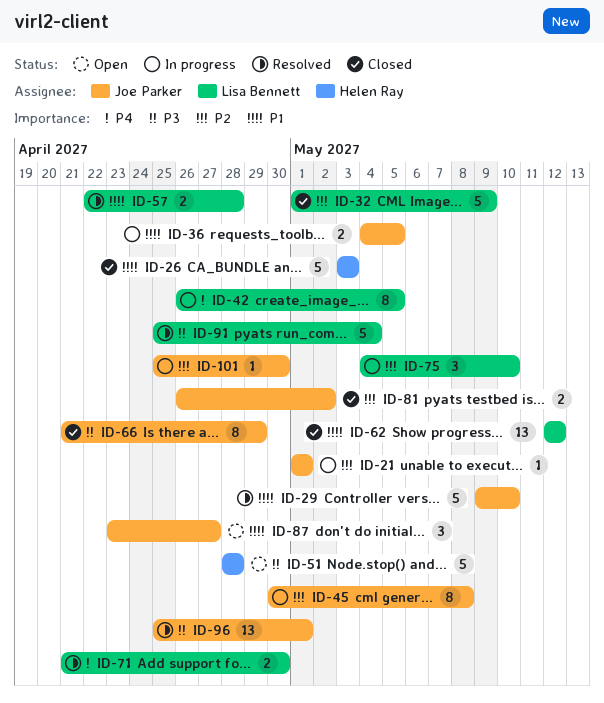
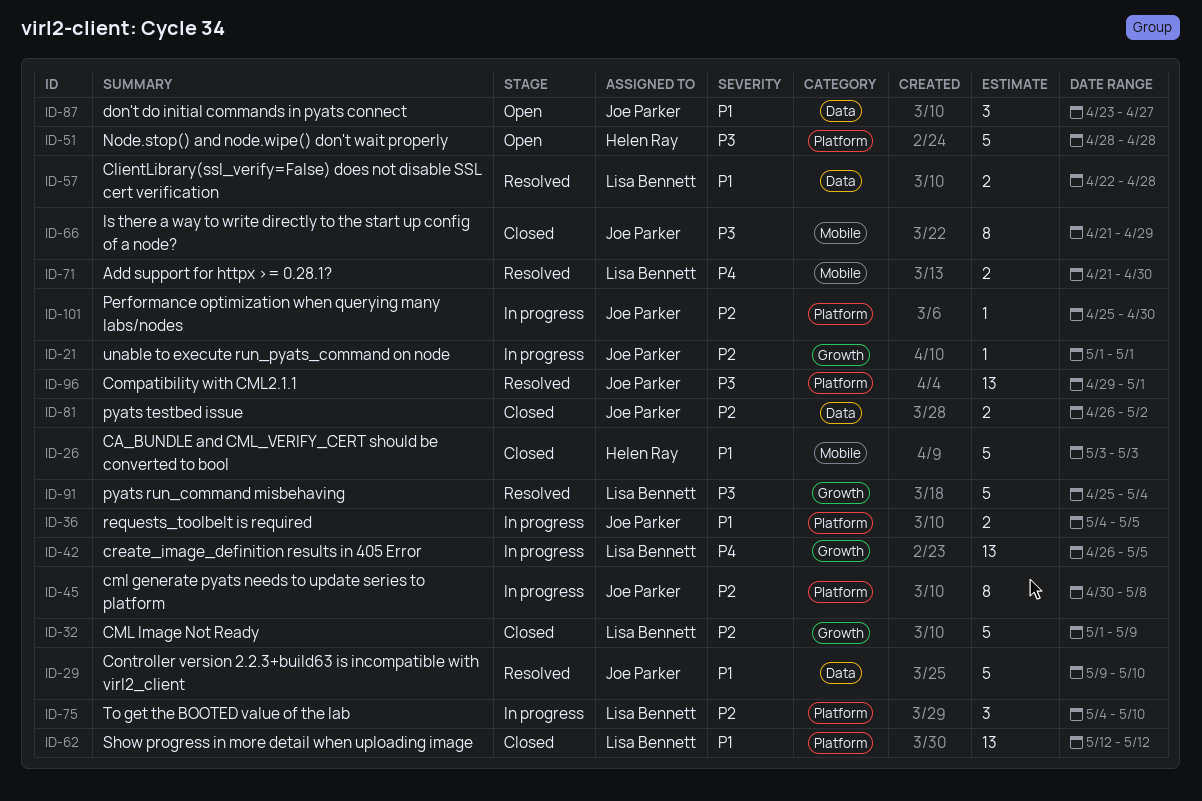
ID-42, estimate: 8 -> 13
ID-96, start: Apr 25 -> Apr 29

